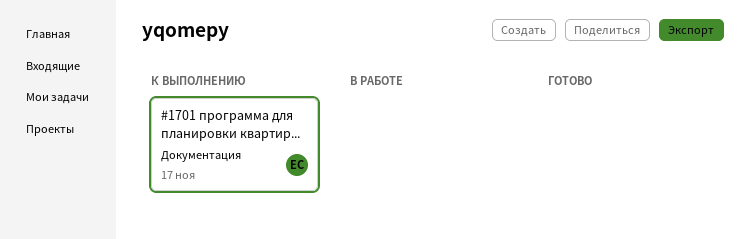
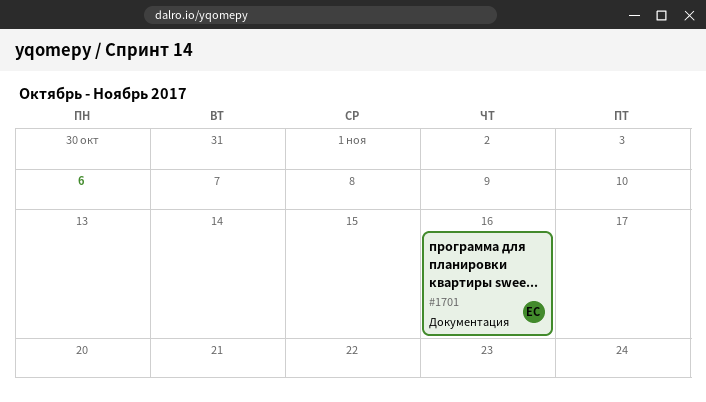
#1701, due: Nov 17 -> Nov 16

